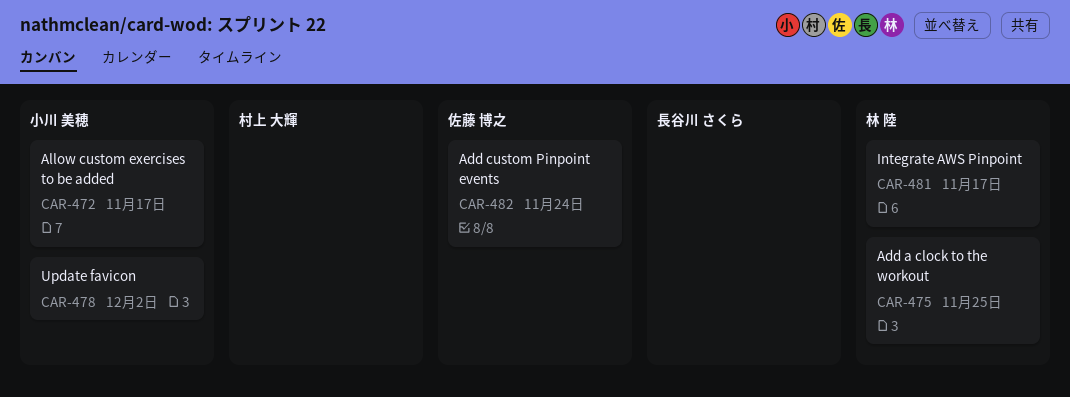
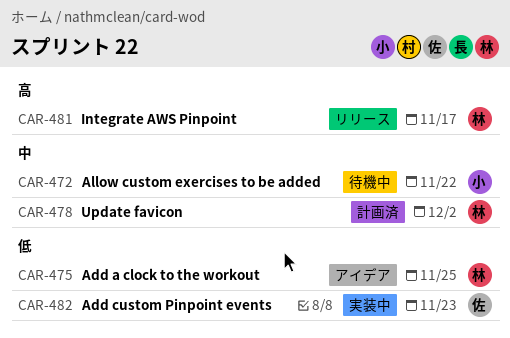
CAR-472, due: Nov 17 -> Nov 22
CAR-478, owner: 小川 美穂 -> 林 陸
CAR-482, due: Nov 24 -> Nov 23

